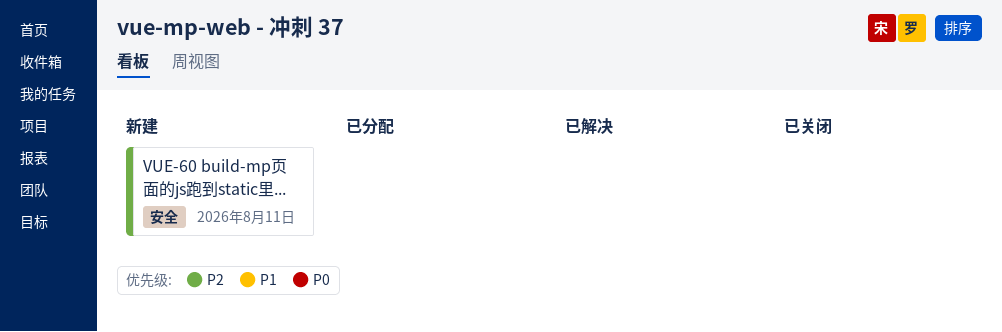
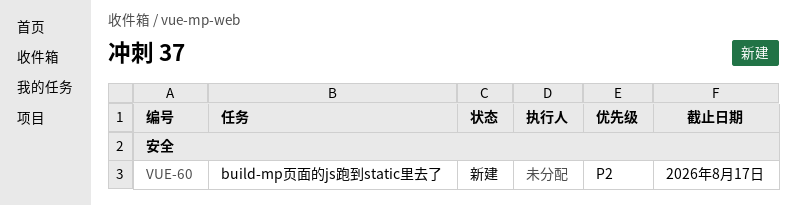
VUE-60, due: Aug 11 -> Aug 17

